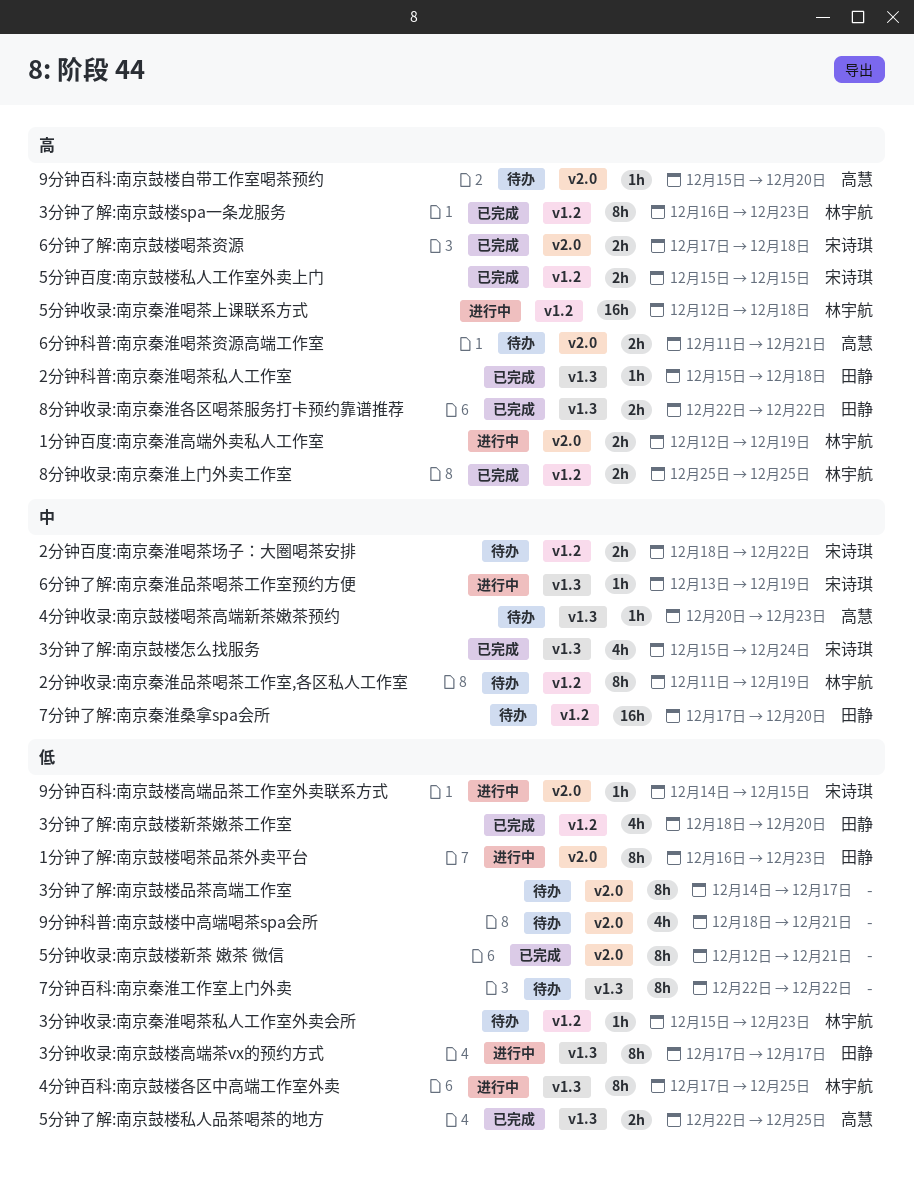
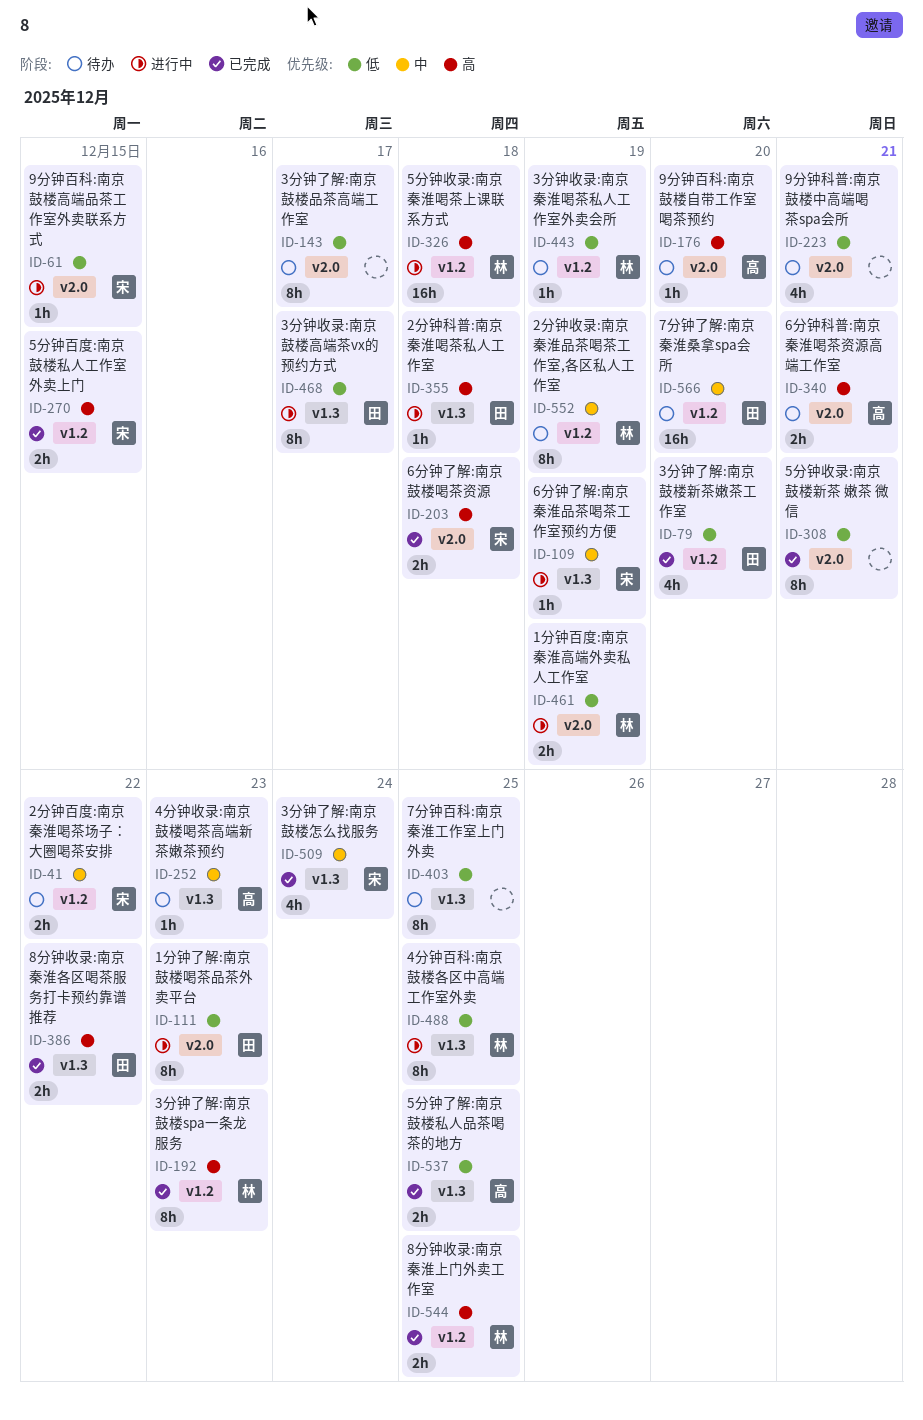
1分钟百度:南京秦淮高端外卖私人工作室, priority: 高 -> 低
2分钟科普:南京秦淮喝茶私人工作室, status: 已完成 -> 进行中
3分钟收录:南京秦淮喝茶私人工作室外卖会所, due: Dec 23 -> Dec 19
7分钟百科:南京秦淮工作室上门外卖, due: Dec 22 -> Dec 25

